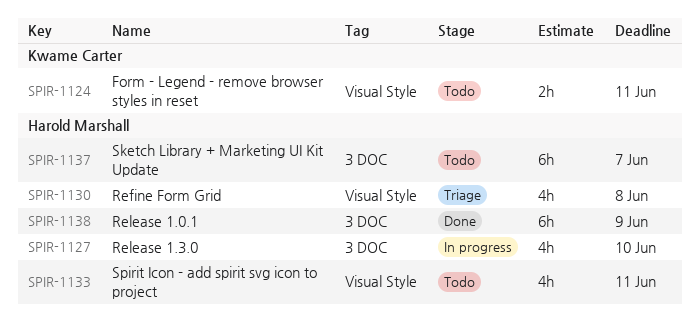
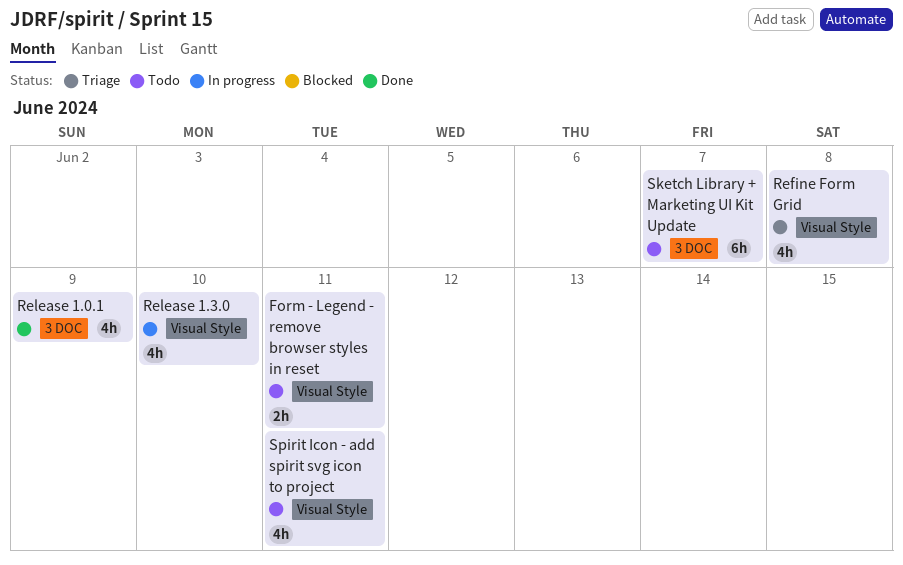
Release 1.0.1, estimate: 6h -> 4h
Release 1.3.0, label: 3 DOC -> Visual Style

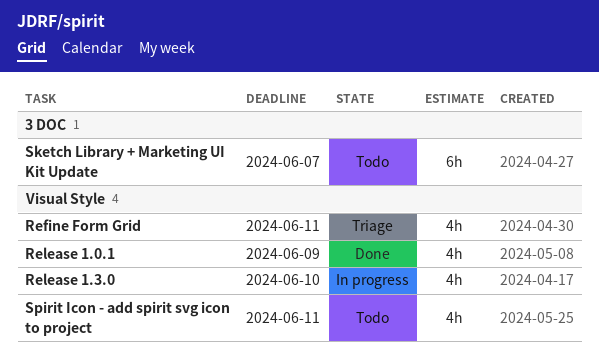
Form - Legend - remove browser styles in reset: present -> none
Refine Form Grid, due: Jun 8 -> Jun 11
Release 1.0.1, label: 3 DOC -> Visual Style

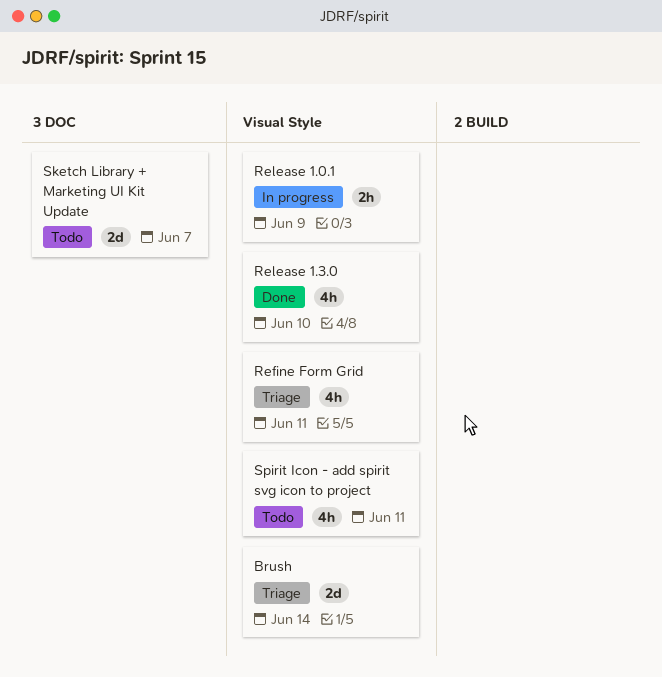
Brush: none -> present
Release 1.0.1, status: Done -> In progress
Release 1.0.1, estimate: 4h -> 2h
Release 1.3.0, status: In progress -> Done
Sketch Library + Marketing UI Kit Update, estimate: 6h -> 2d

